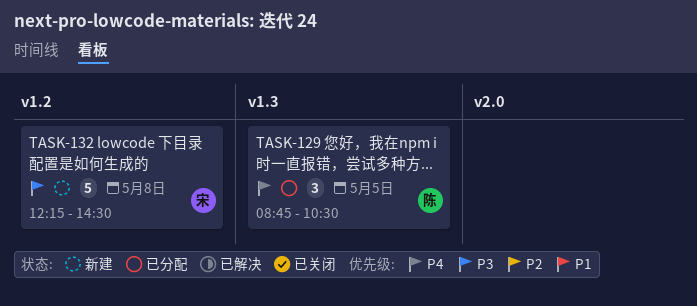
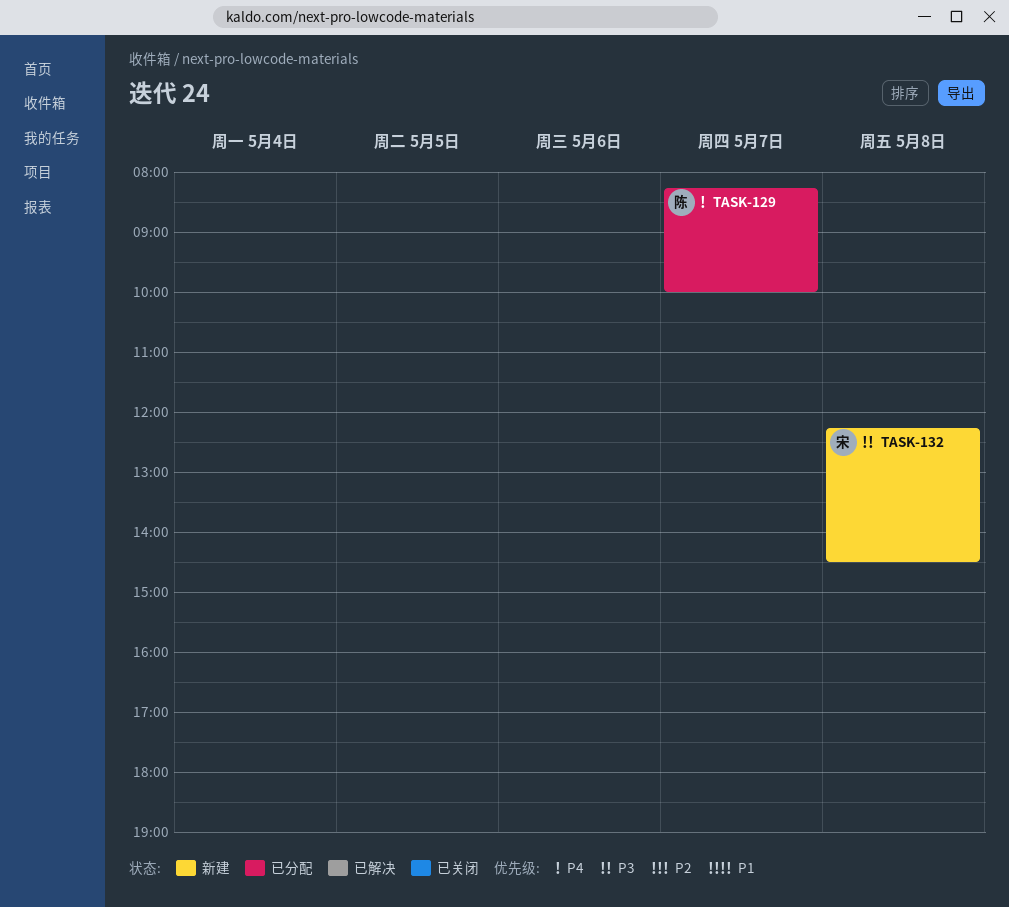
TASK-129, day: May 5 -> May 7
TASK-129, begins: 08:45 -> 08:15
TASK-129, ends: 10:30 -> 10:00

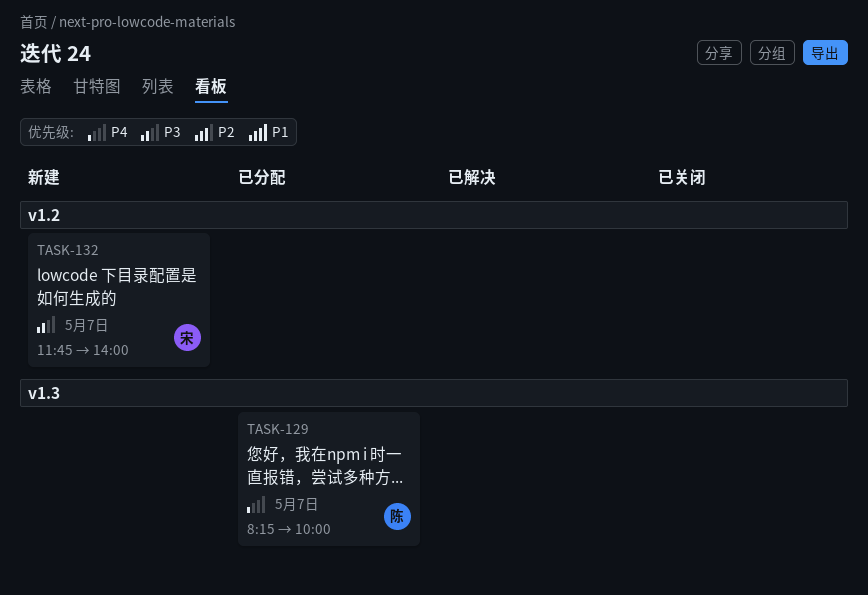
TASK-132, day: May 8 -> May 7
TASK-132, begins: 12:15 -> 11:45
TASK-132, ends: 14:30 -> 14:00

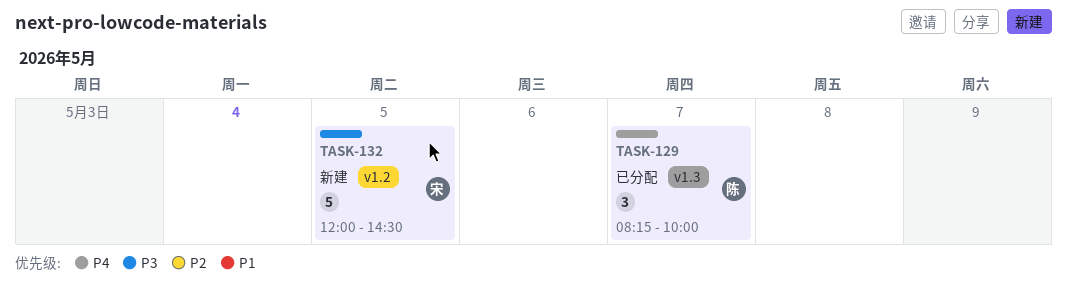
TASK-132, day: May 7 -> May 5
TASK-132, begins: 11:45 -> 12:00
TASK-132, ends: 14:00 -> 14:30

